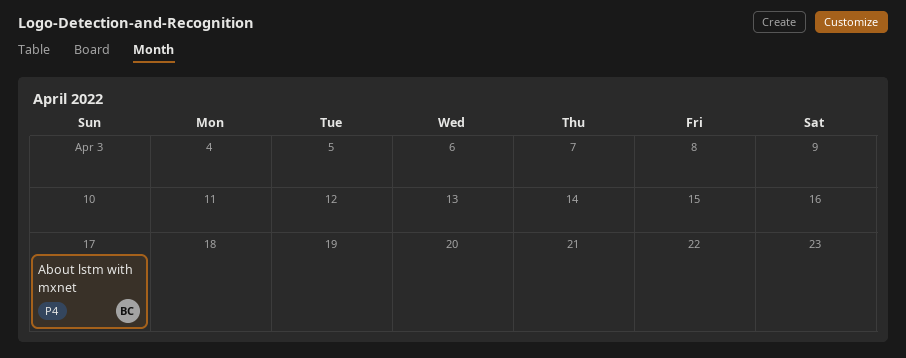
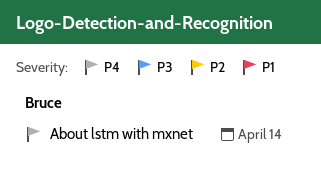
About lstm with mxnet, due: Apr 17 -> Apr 14

